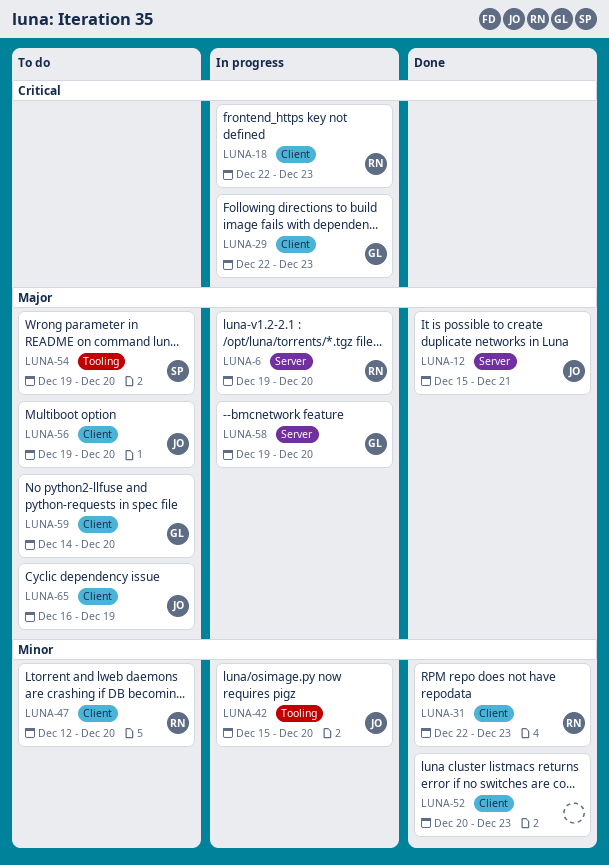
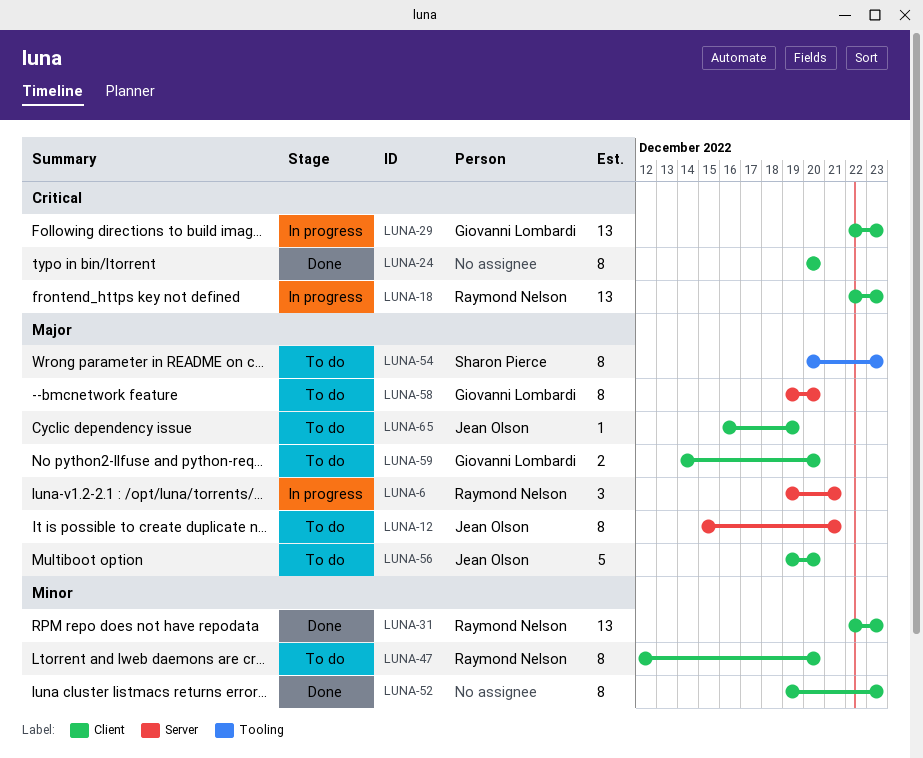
LUNA-6, due: Dec 20 -> Dec 21
LUNA-12, status: Done -> To do
LUNA-24: none -> present
LUNA-42: present -> none
LUNA-52, start: Dec 20 -> Dec 19
LUNA-54, start: Dec 19 -> Dec 20
LUNA-54, due: Dec 20 -> Dec 23
LUNA-58, status: In progress -> To do

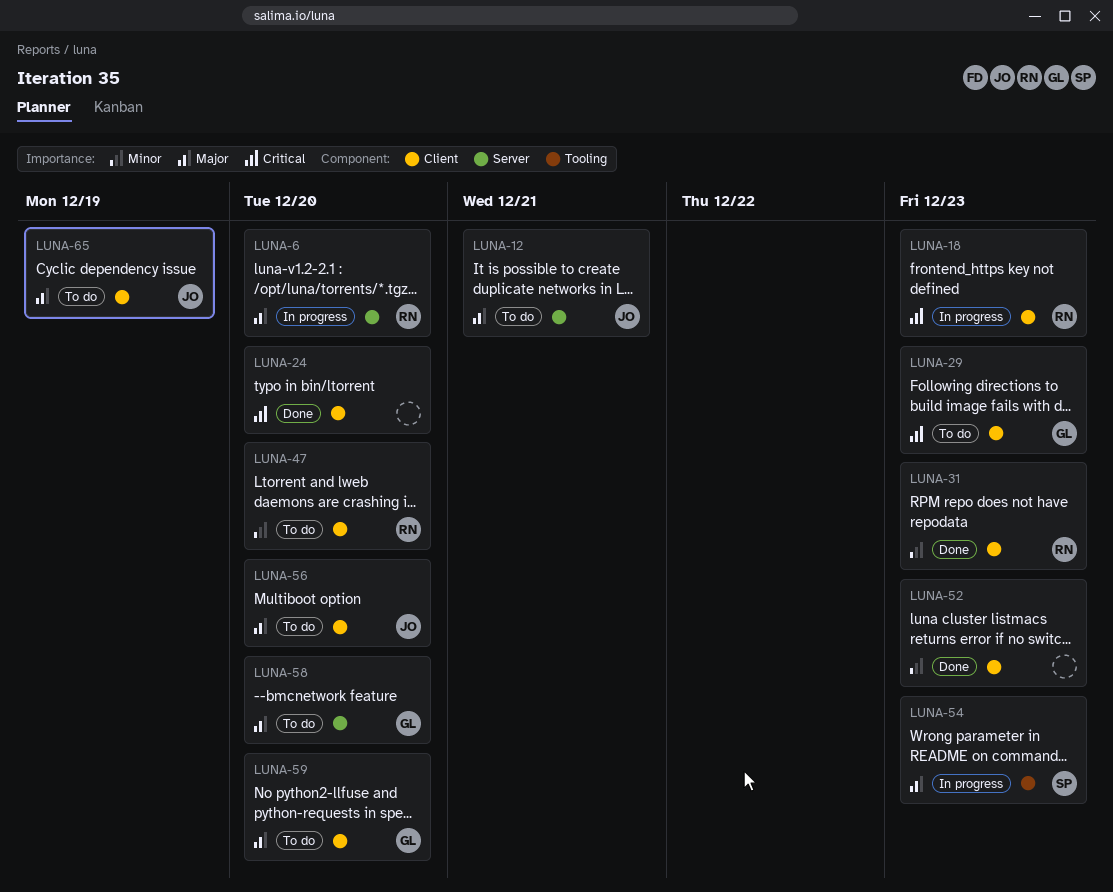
LUNA-6, due: Dec 21 -> Dec 20
LUNA-29, status: In progress -> To do
LUNA-54, status: To do -> In progress

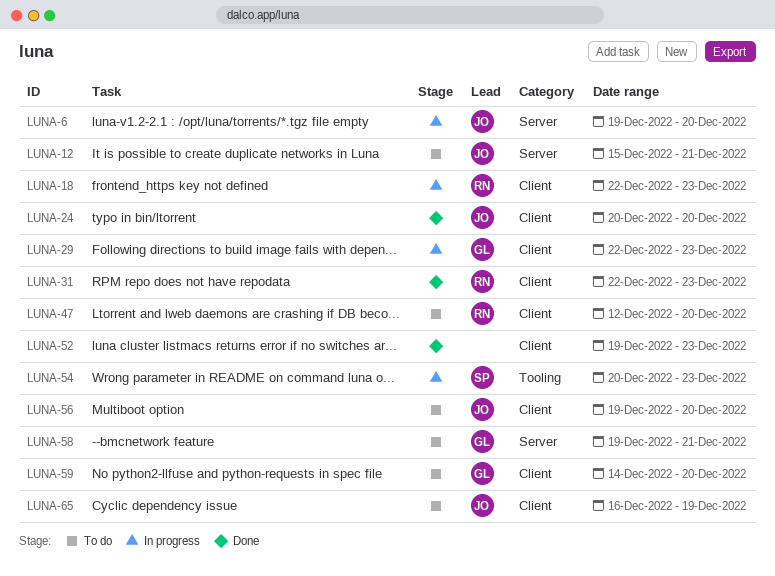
LUNA-6, owner: RN -> JO
LUNA-24, owner: none -> JO
LUNA-29, status: To do -> In progress
LUNA-58, due: Dec 20 -> Dec 21

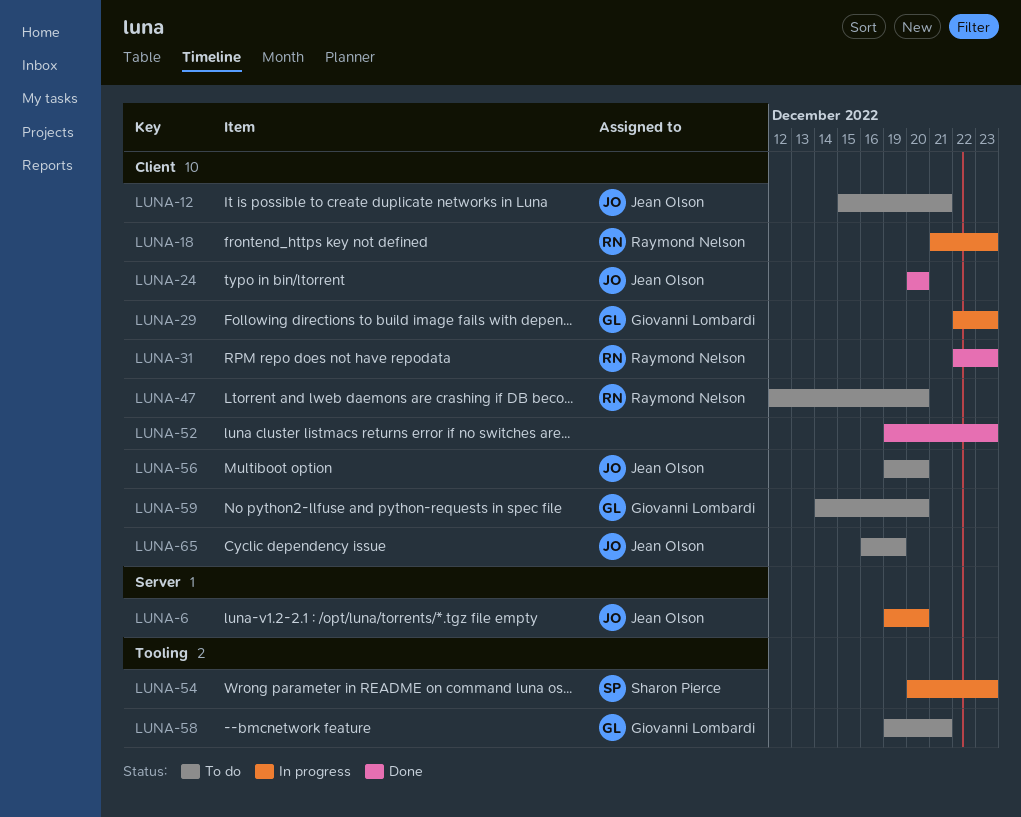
LUNA-12, label: Server -> Client
LUNA-18, start: Dec 22 -> Dec 21
LUNA-58, label: Server -> Tooling

